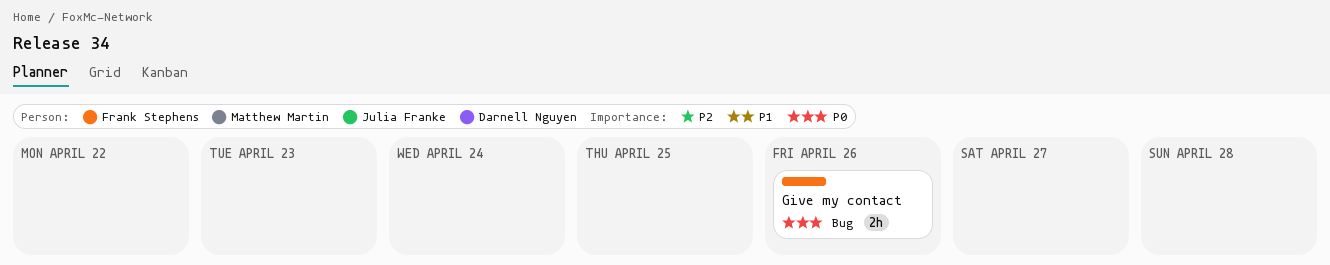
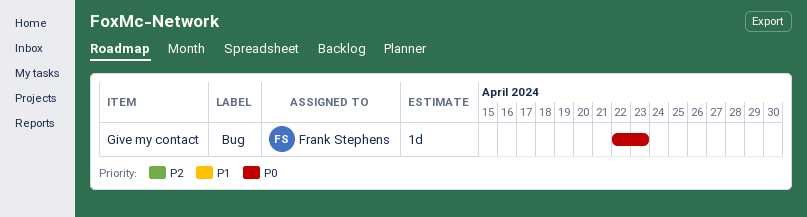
Give my contact, estimate: 2h -> 1d
Give my contact, due: Apr 26 -> Apr 23

